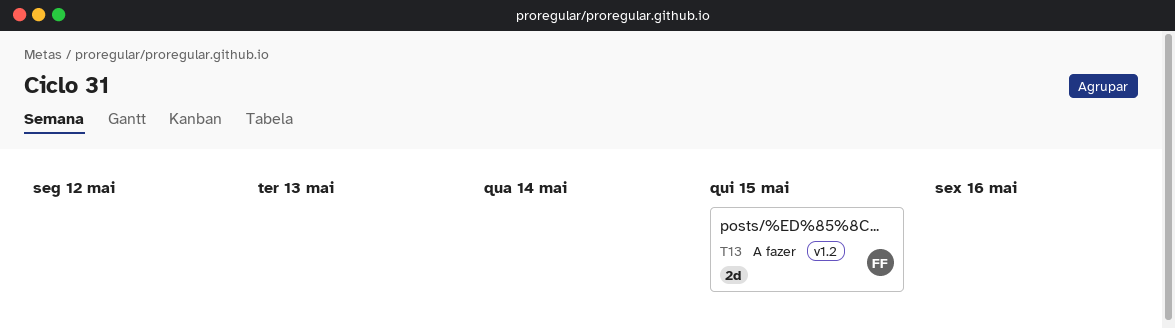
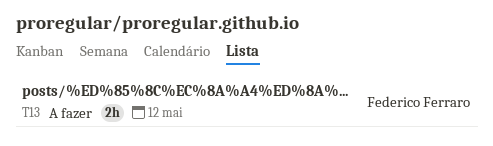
T13, estimate: 2d -> 2h
T13, due: May 15 -> May 12

